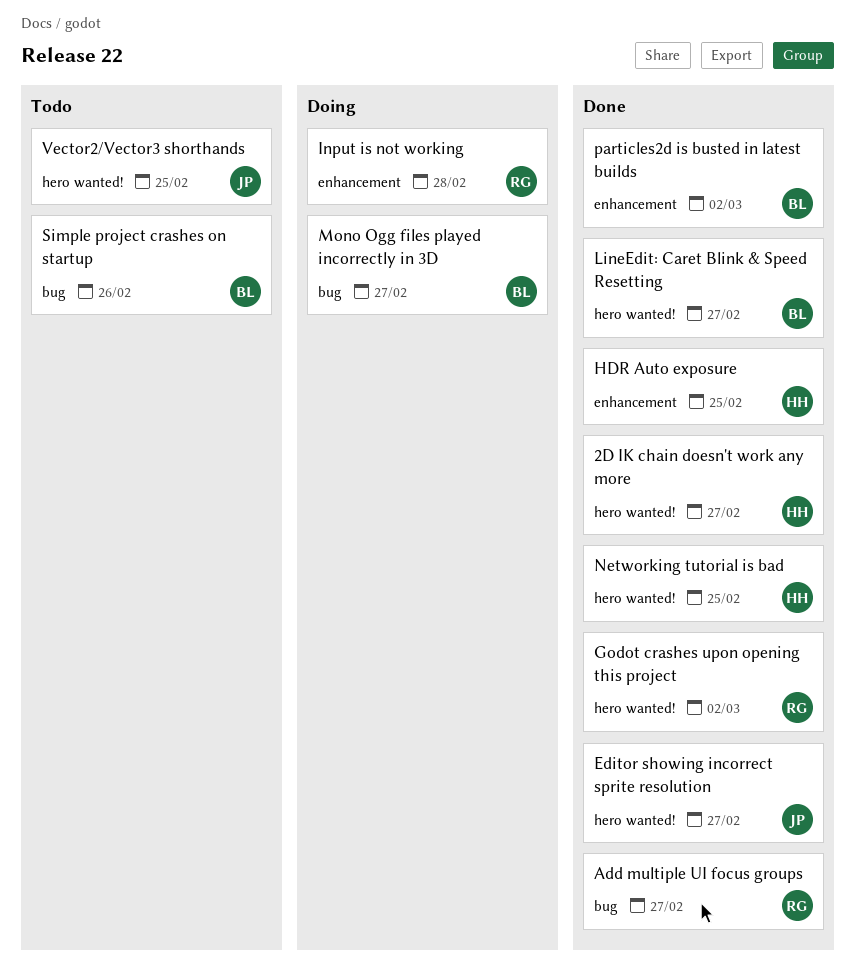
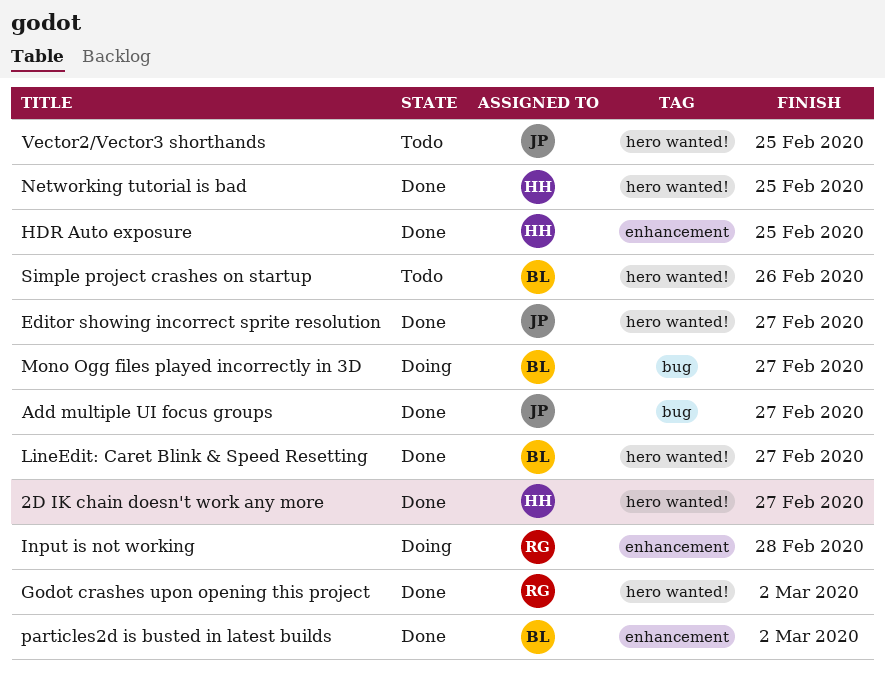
Add multiple UI focus groups, owner: RG -> JP
Simple project crashes on startup, label: bug -> hero wanted!

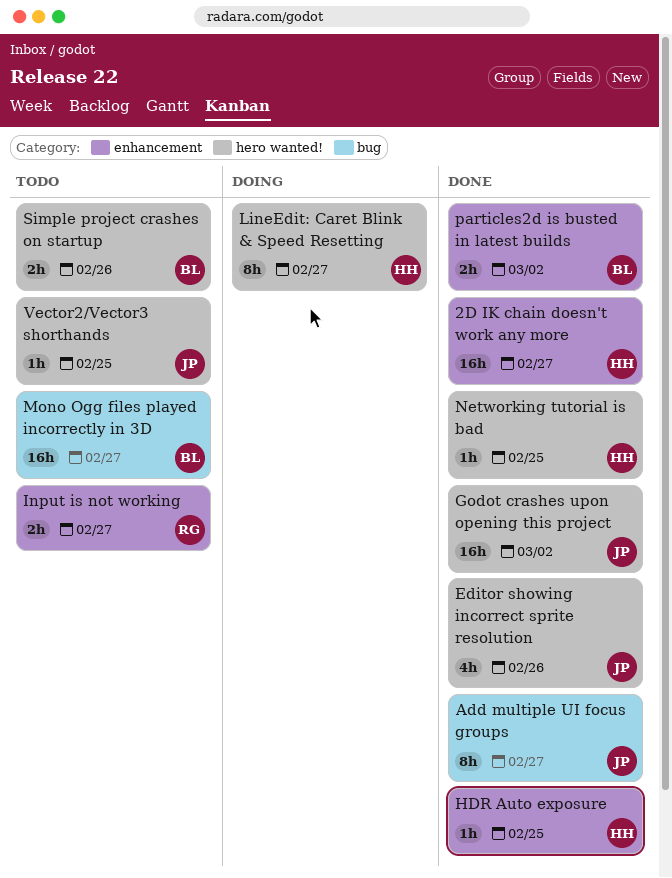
2D IK chain doesn't work any more, label: hero wanted! -> enhancement
Editor showing incorrect sprite resolution, due: Feb 27 -> Feb 26
Godot crashes upon opening this project, owner: RG -> JP
Input is not working, status: Doing -> Todo
Input is not working, due: Feb 28 -> Feb 27
LineEdit: Caret Blink & Speed Resetting, status: Done -> Doing
LineEdit: Caret Blink & Speed Resetting, owner: BL -> HH
Mono Ogg files played incorrectly in 3D, status: Doing -> Todo

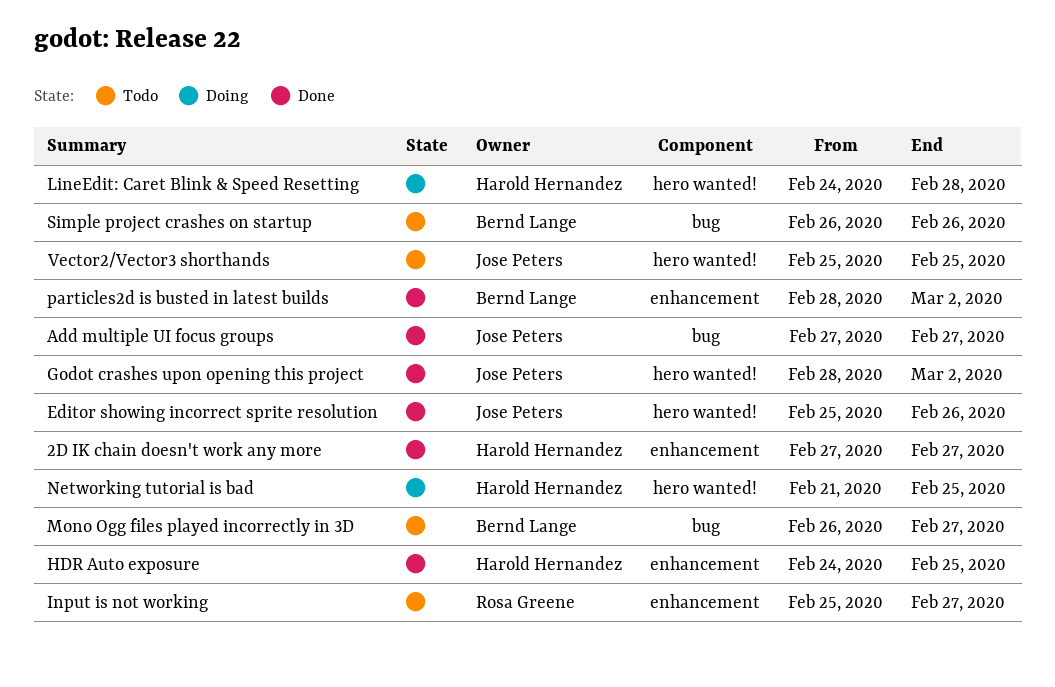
LineEdit: Caret Blink & Speed Resetting, due: Feb 27 -> Feb 28
Networking tutorial is bad, status: Done -> Doing
Simple project crashes on startup, label: hero wanted! -> bug

